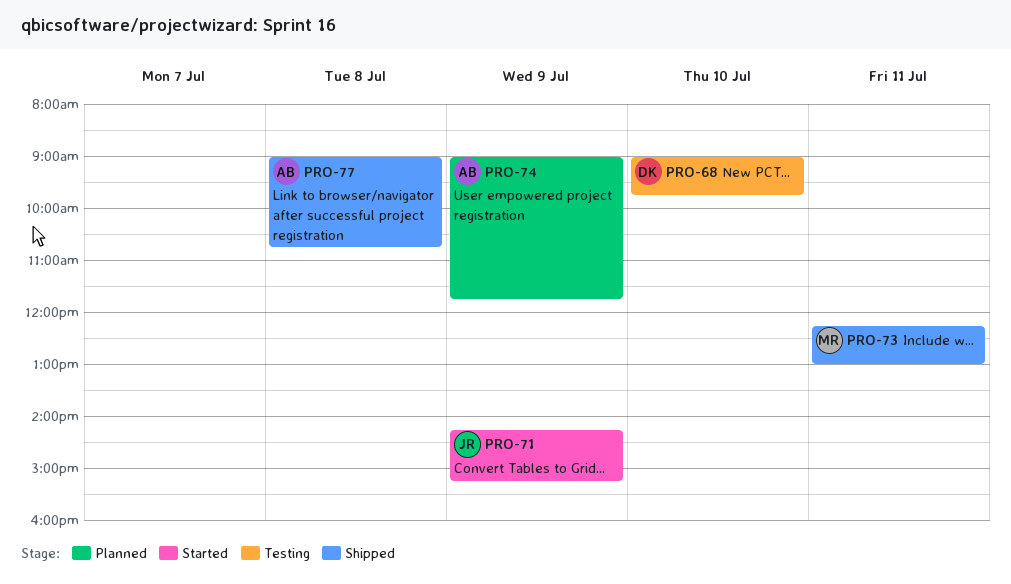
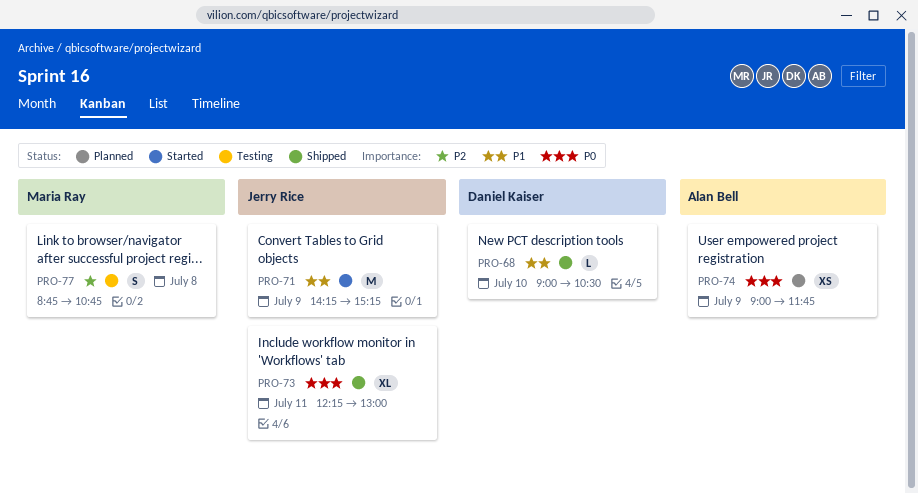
PRO-68, status: Testing -> Shipped
PRO-68, ends: 09:45 -> 10:30
PRO-73, owner: Maria Ray -> Jerry Rice
PRO-77, status: Shipped -> Testing
PRO-77, owner: Alan Bell -> Maria Ray
PRO-77, begins: 09:00 -> 08:45

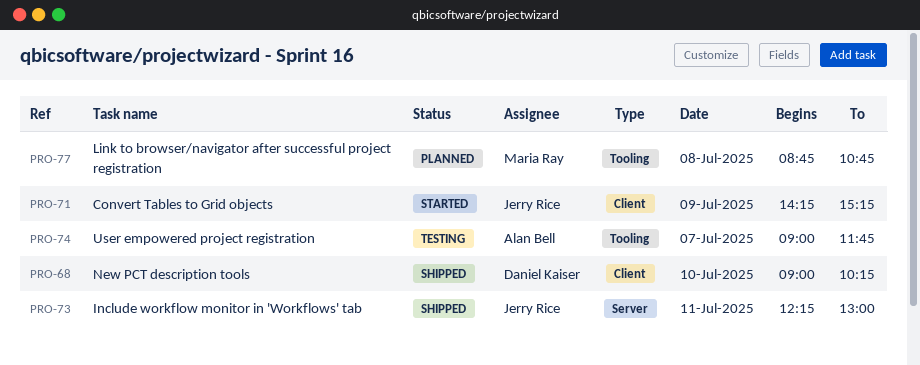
PRO-68, ends: 10:30 -> 10:15
PRO-74, status: Planned -> Testing
PRO-74, day: Jul 9 -> Jul 7
PRO-77, status: Testing -> Planned

